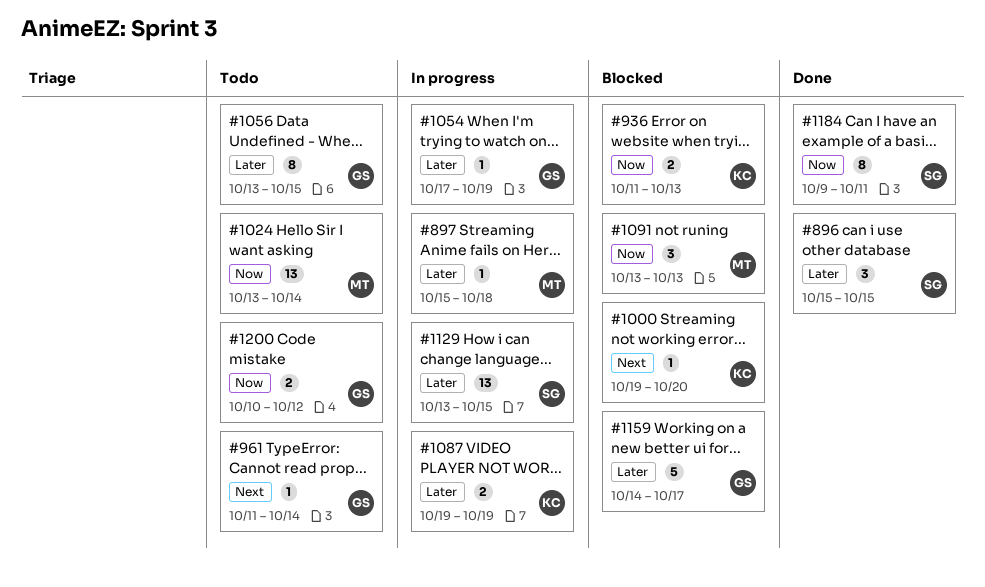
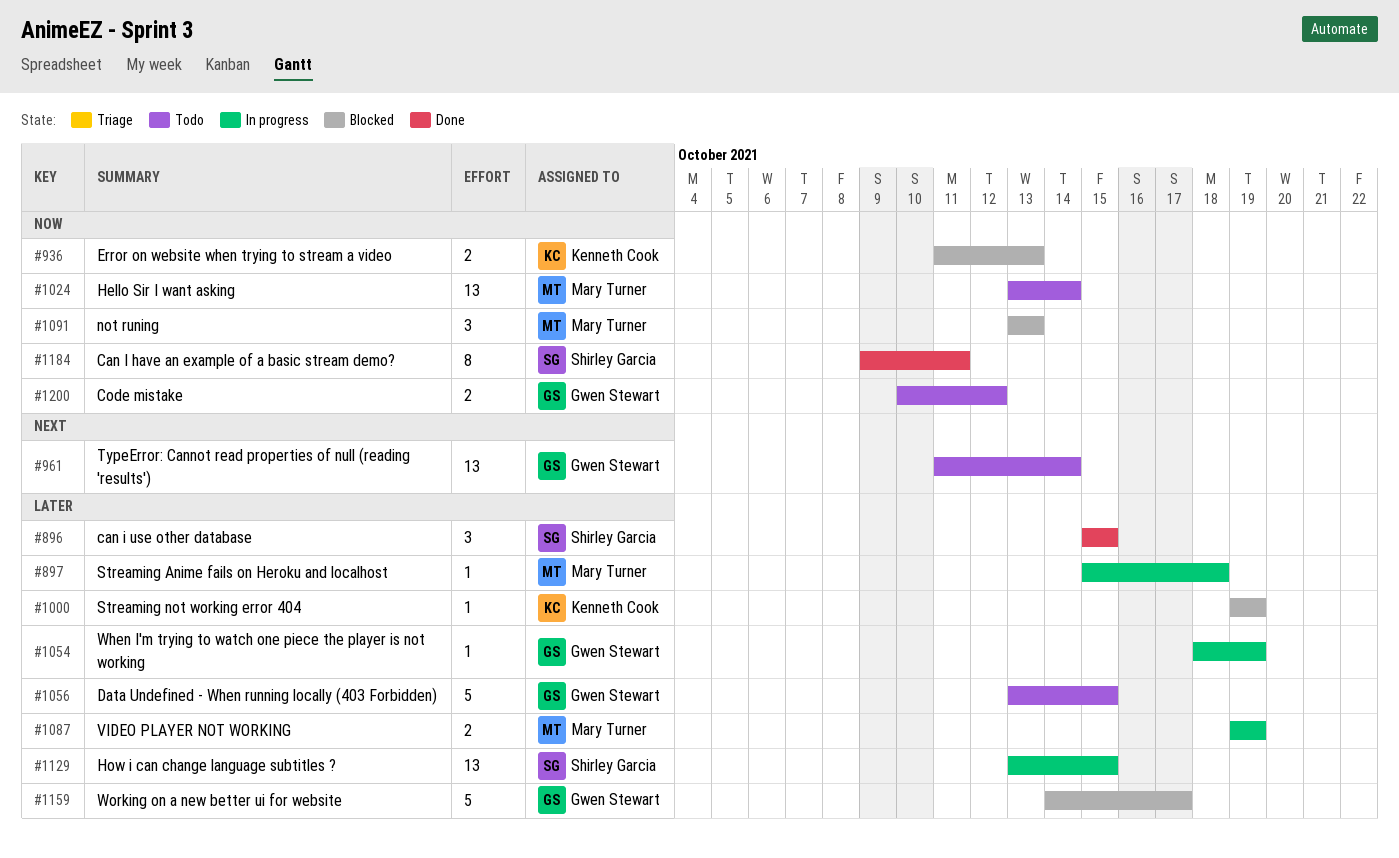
#961, estimate: 1 -> 13
#1000, priority: Next -> Later
#1000, due: Oct 20 -> Oct 19
#1054, start: Oct 17 -> Oct 18
#1056, estimate: 8 -> 5
#1087, owner: Kenneth Cook -> Mary Turner

